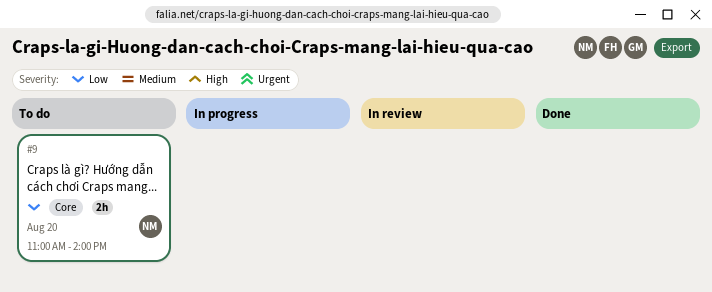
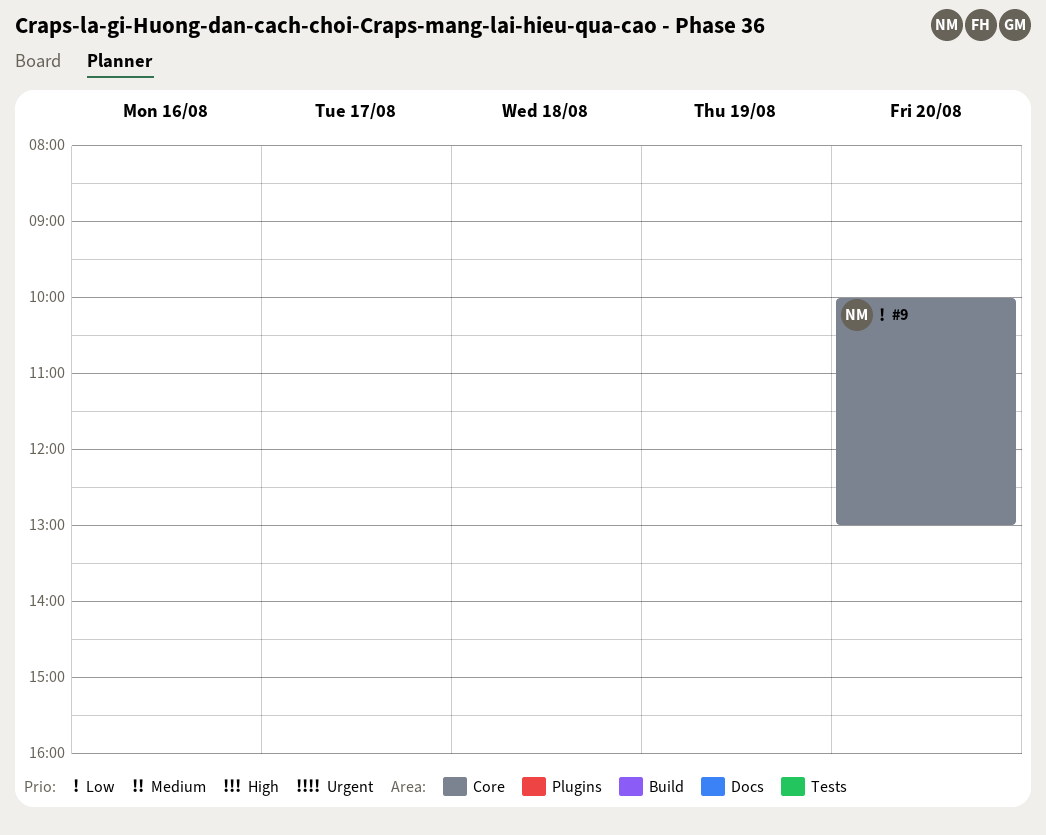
#9, begins: 11:00 -> 10:00
#9, ends: 14:00 -> 13:00

